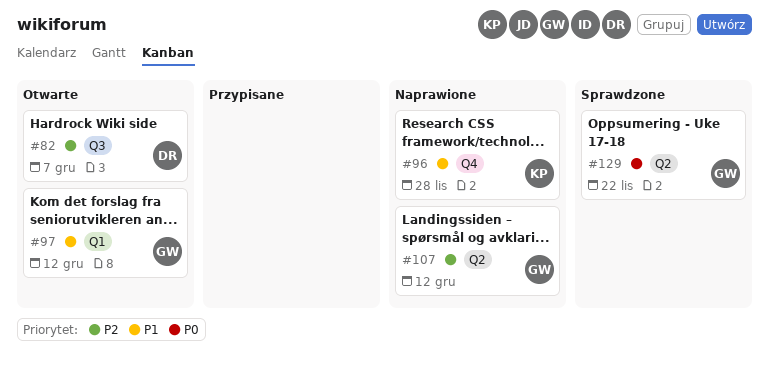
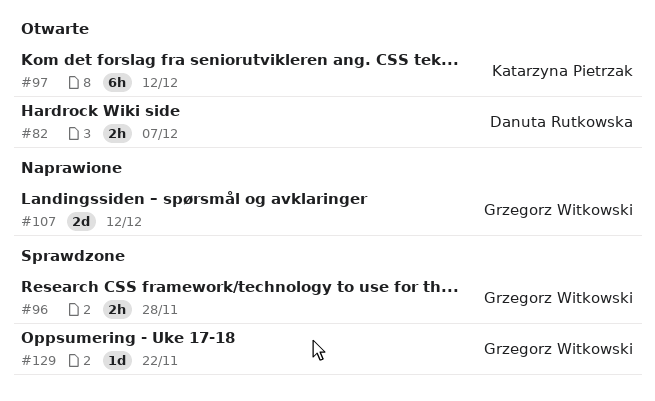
#96, status: Naprawione -> Sprawdzone
#96, owner: Katarzyna Pietrzak -> Grzegorz Witkowski
#97, owner: Grzegorz Witkowski -> Katarzyna Pietrzak

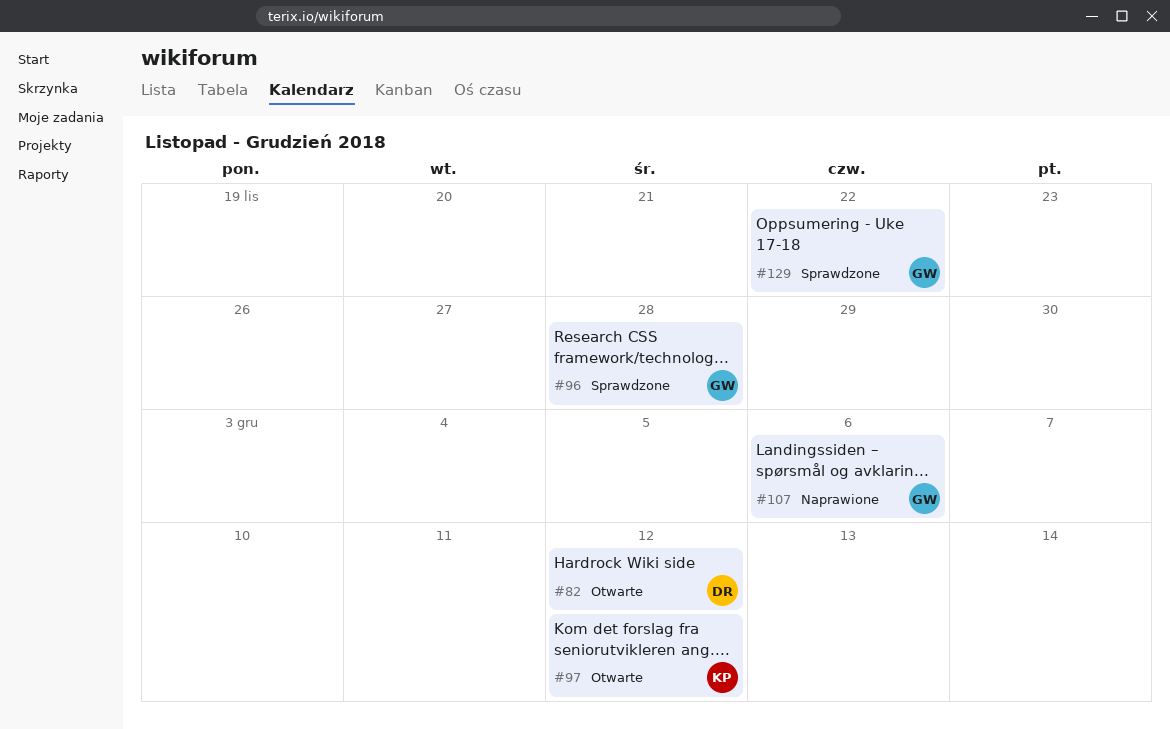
#82, due: Dec 7 -> Dec 12
#107, due: Dec 12 -> Dec 6

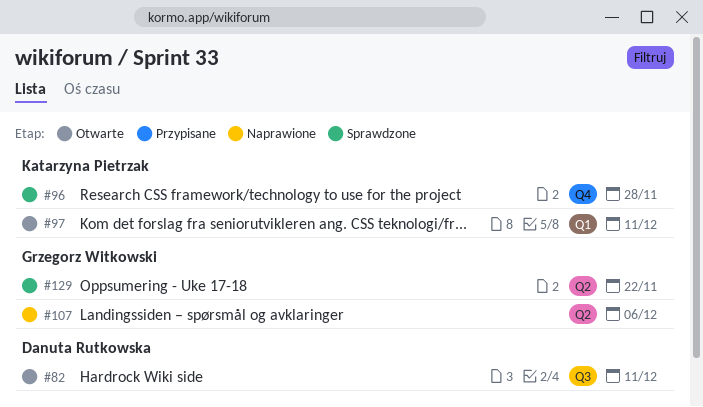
#82, due: Dec 12 -> Dec 11
#96, owner: Grzegorz Witkowski -> Katarzyna Pietrzak
#97, due: Dec 12 -> Dec 11

